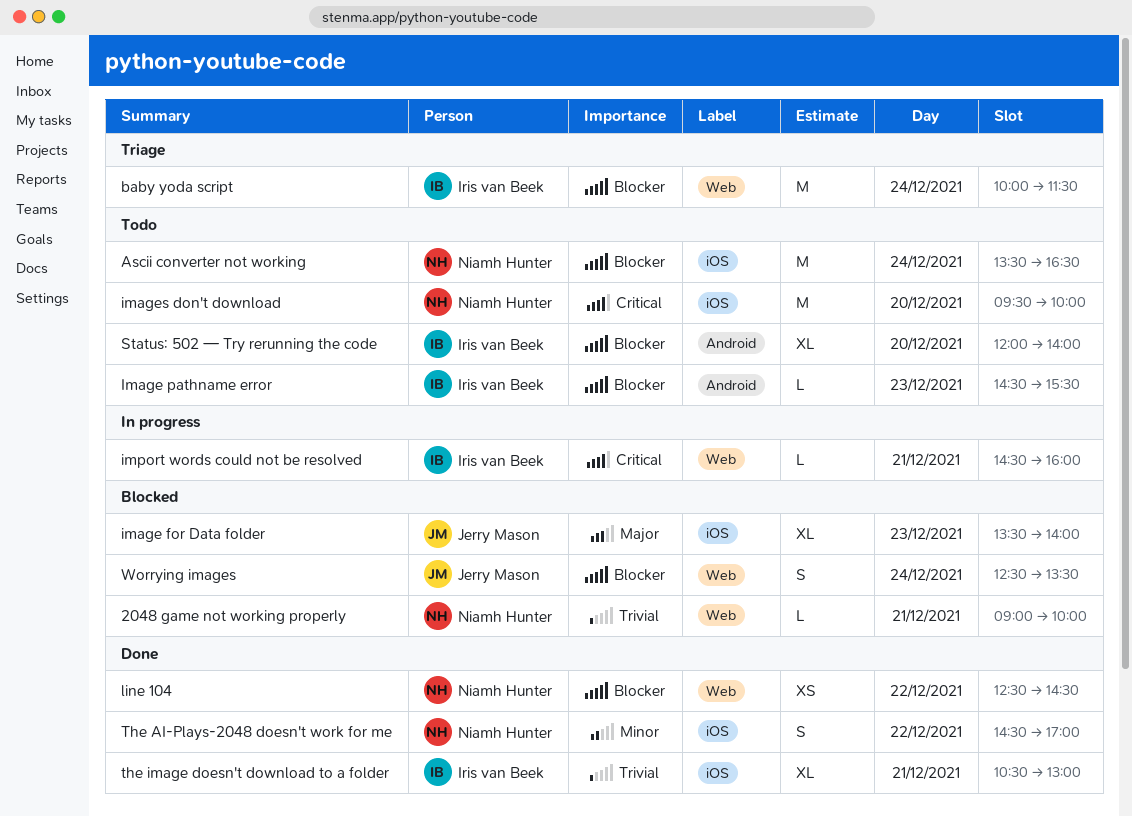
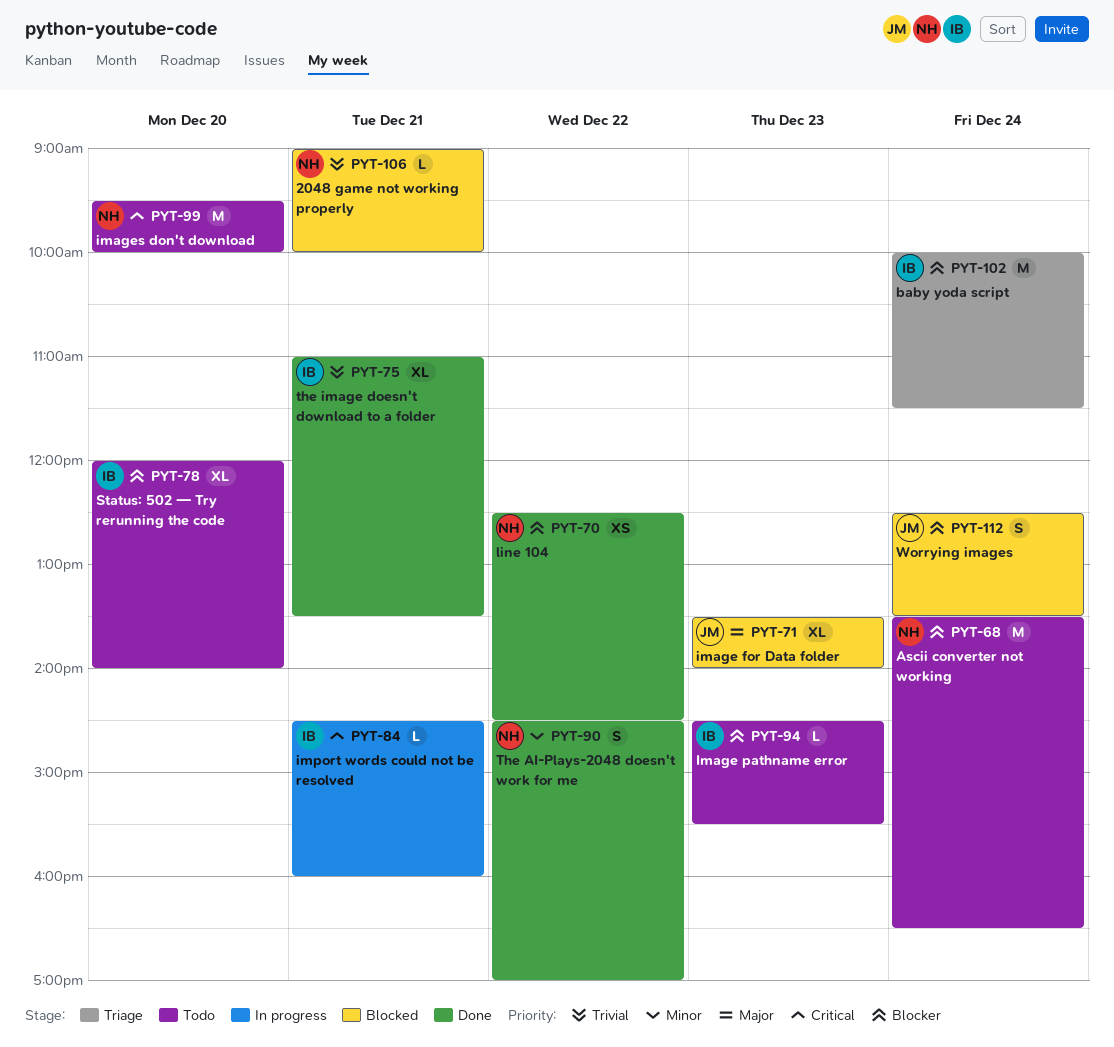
the image doesn't download to a folder, begins: 10:30 -> 11:00
the image doesn't download to a folder, ends: 13:00 -> 13:30

